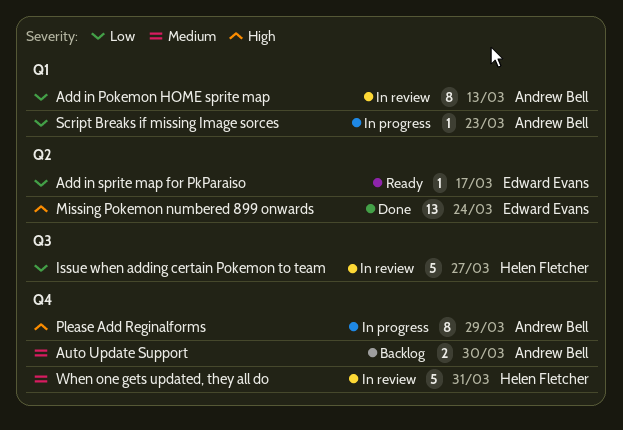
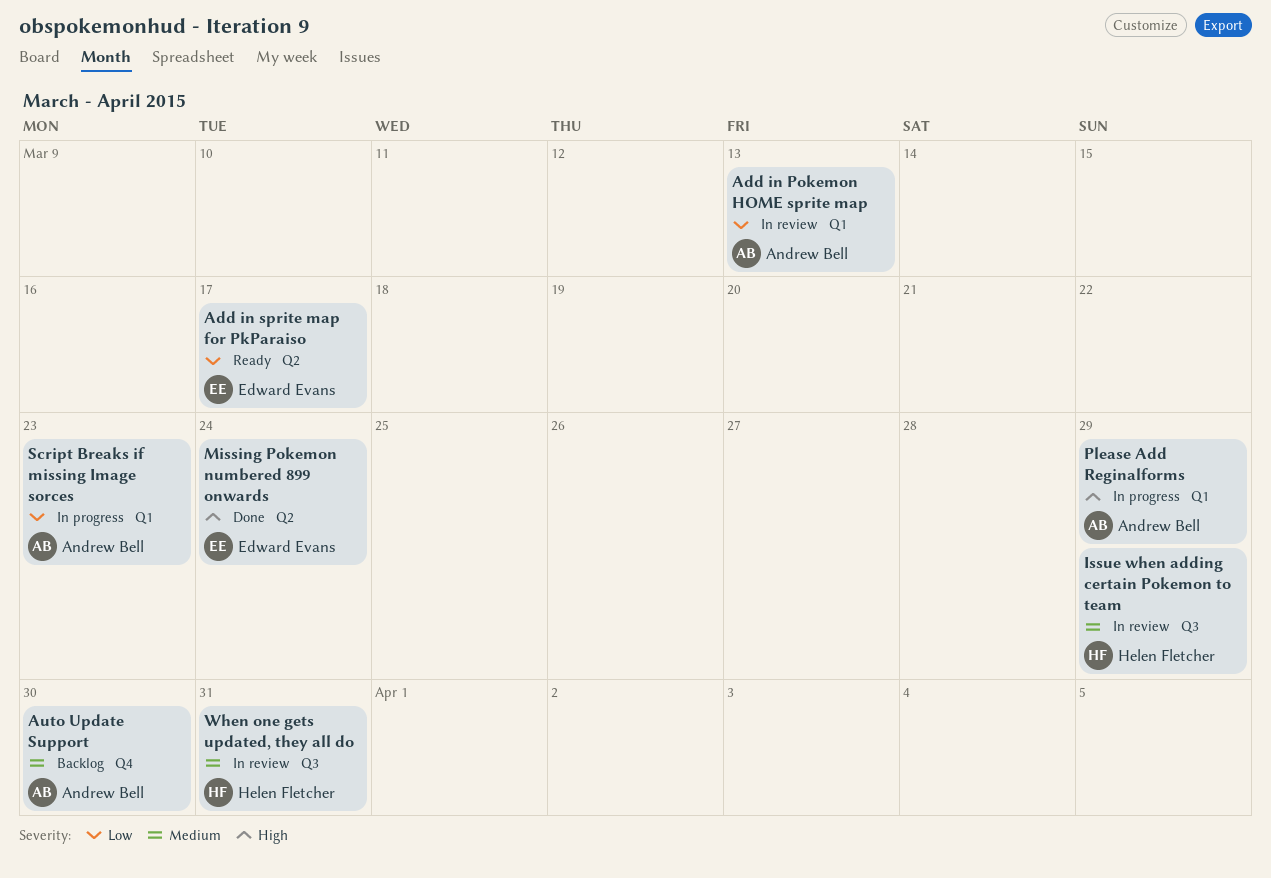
Issue when adding certain Pokemon to team, priority: Low -> Medium
Issue when adding certain Pokemon to team, due: Mar 27 -> Mar 29
Please Add Reginalforms, label: Q4 -> Q1
When one gets updated, they all do, label: Q4 -> Q3

